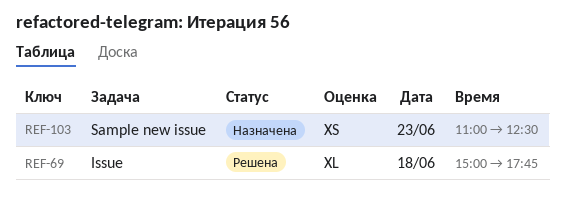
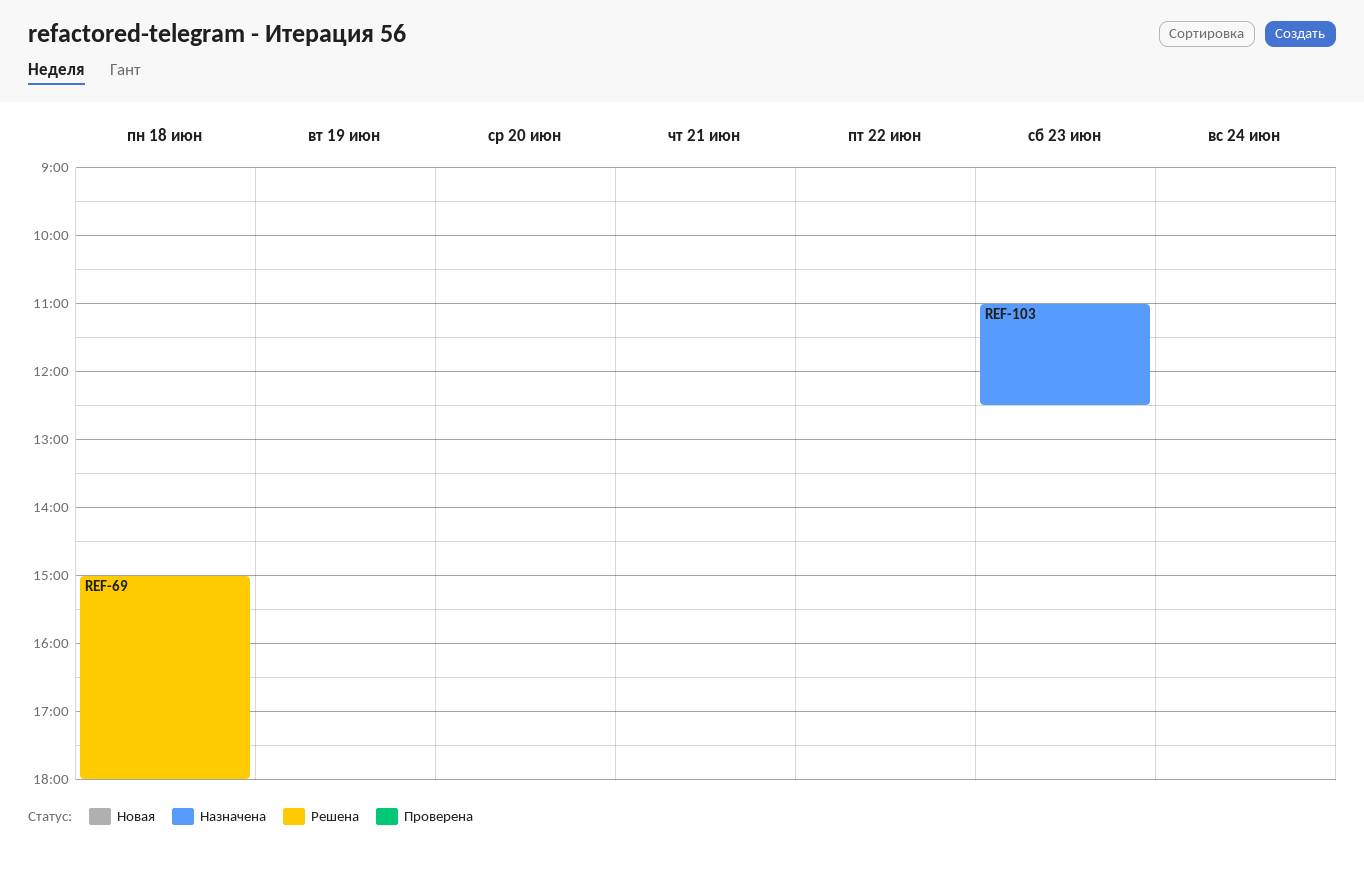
REF-69, ends: 17:45 -> 18:00

